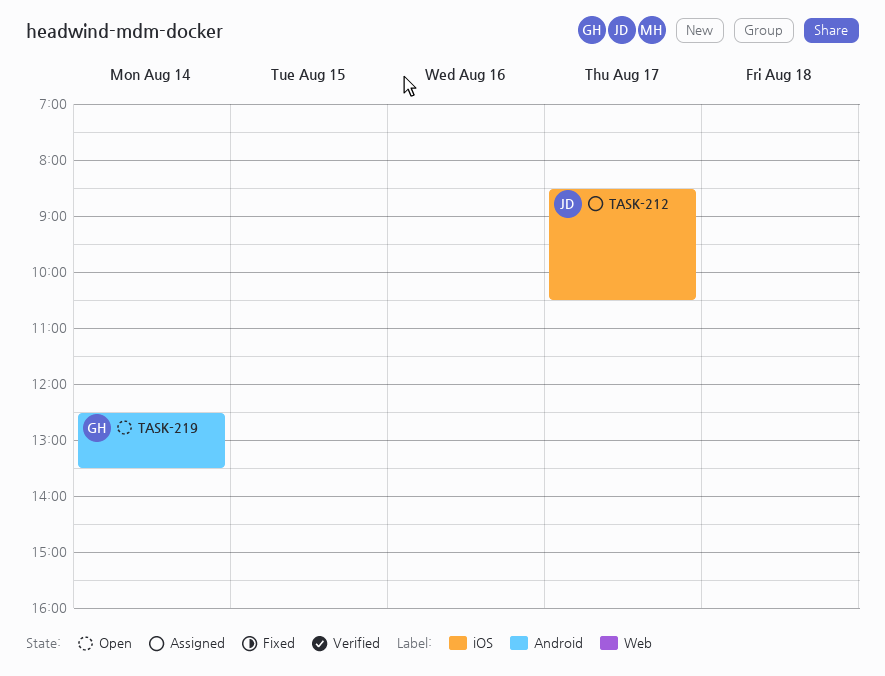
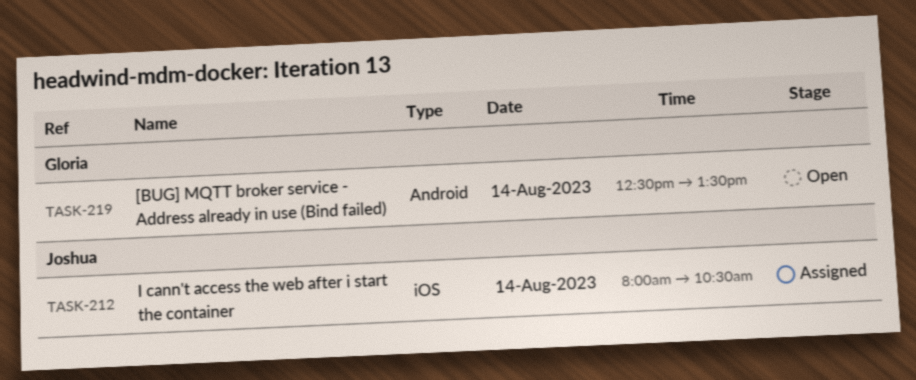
TASK-212, day: Aug 17 -> Aug 14
TASK-212, begins: 08:30 -> 08:00

